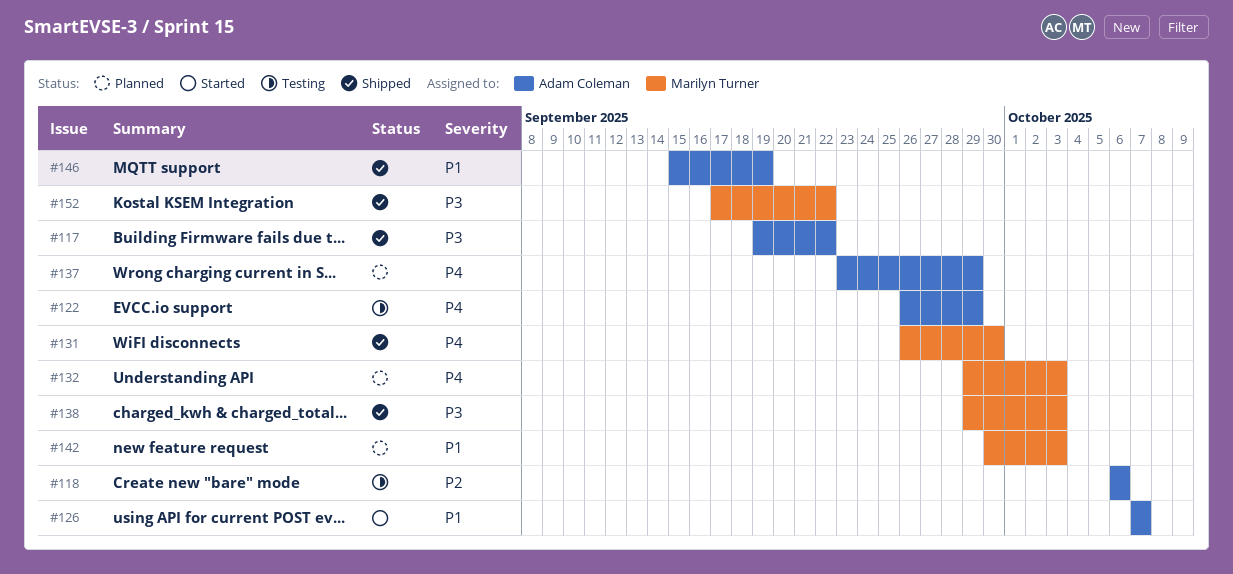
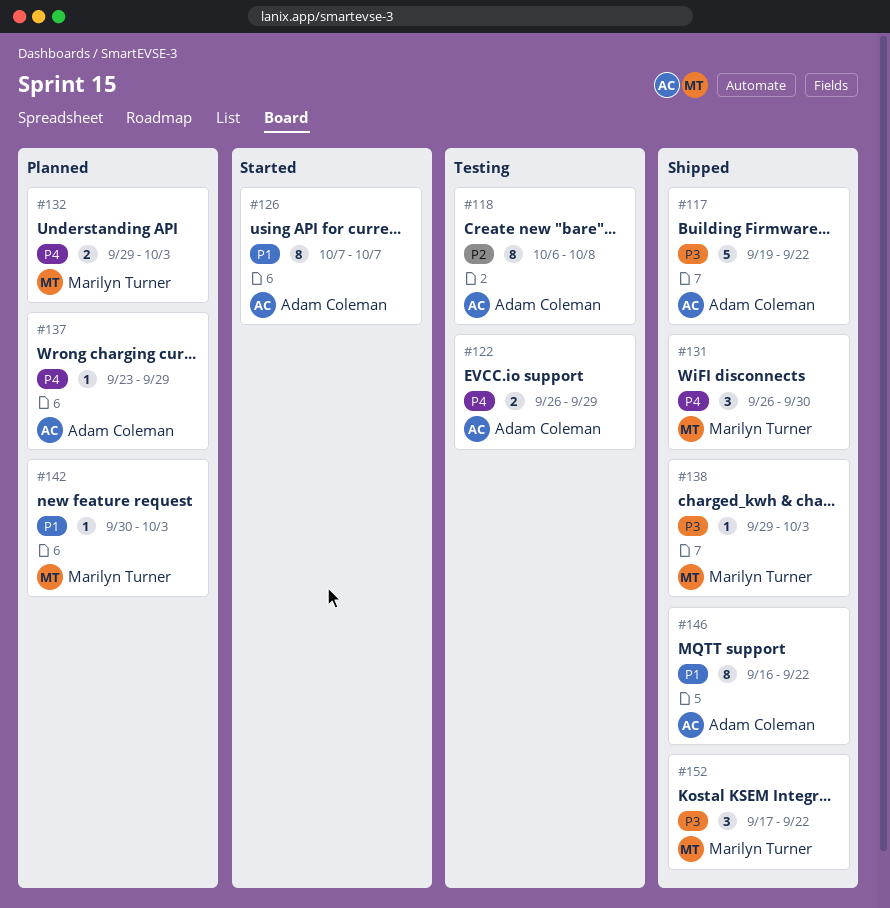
#118, due: Oct 6 -> Oct 8
#146, start: Sep 15 -> Sep 16
#146, due: Sep 19 -> Sep 22

